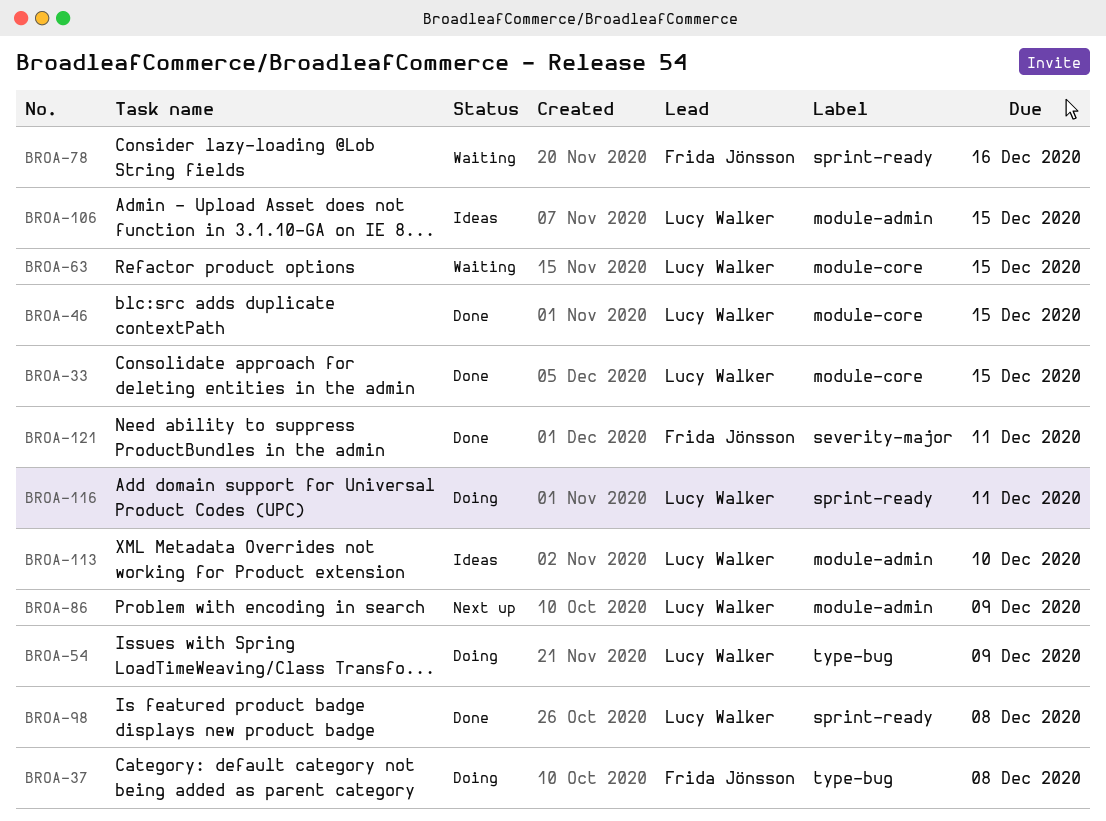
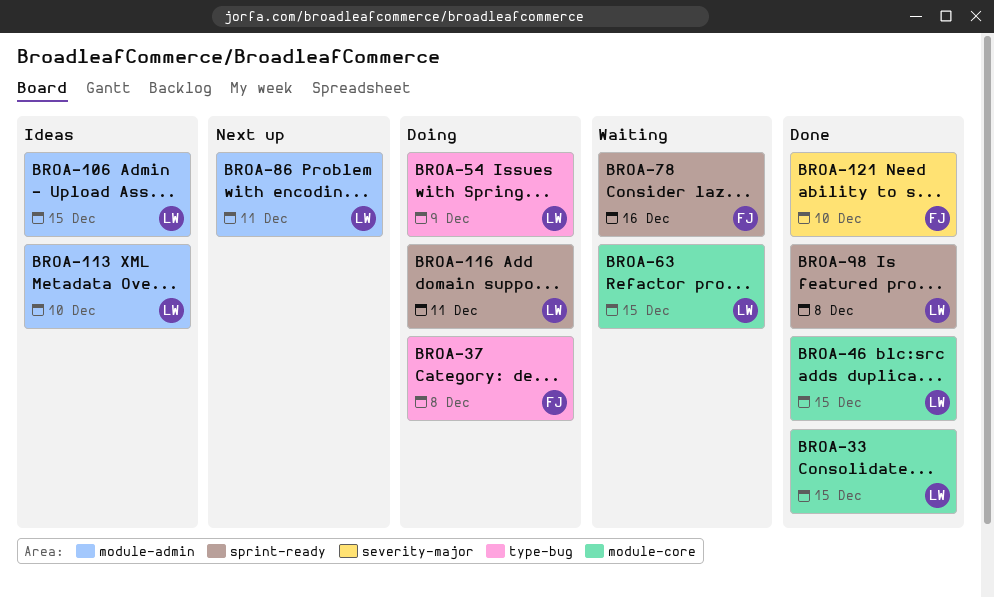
BROA-86, due: Dec 9 -> Dec 11
BROA-121, due: Dec 11 -> Dec 10

